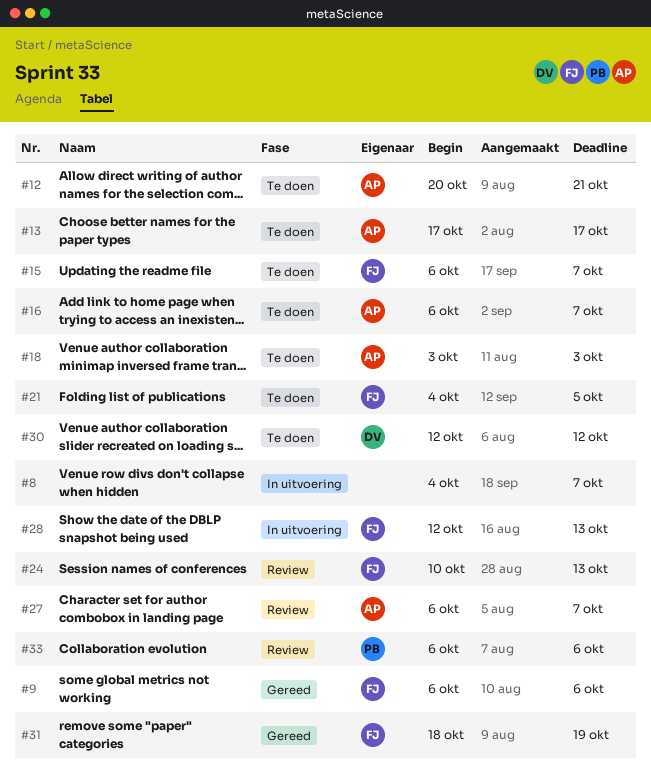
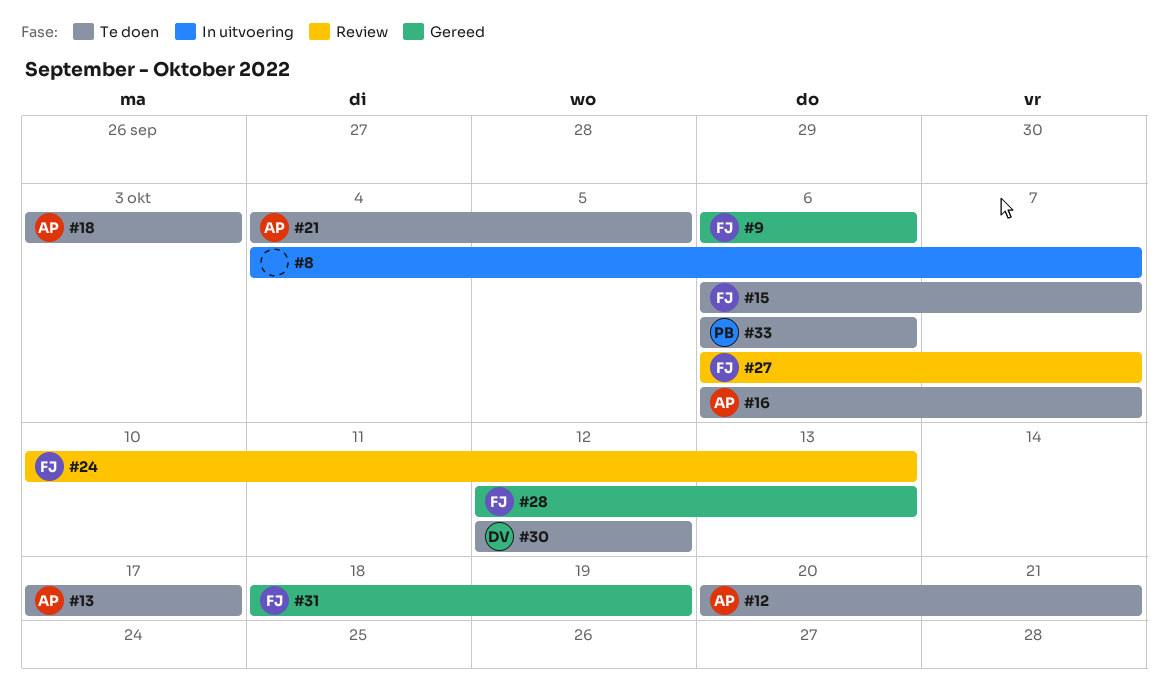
#21, owner: FJ -> AP
#27, owner: AP -> FJ
#28, status: In uitvoering -> Gereed
#33, status: Review -> Te doen

